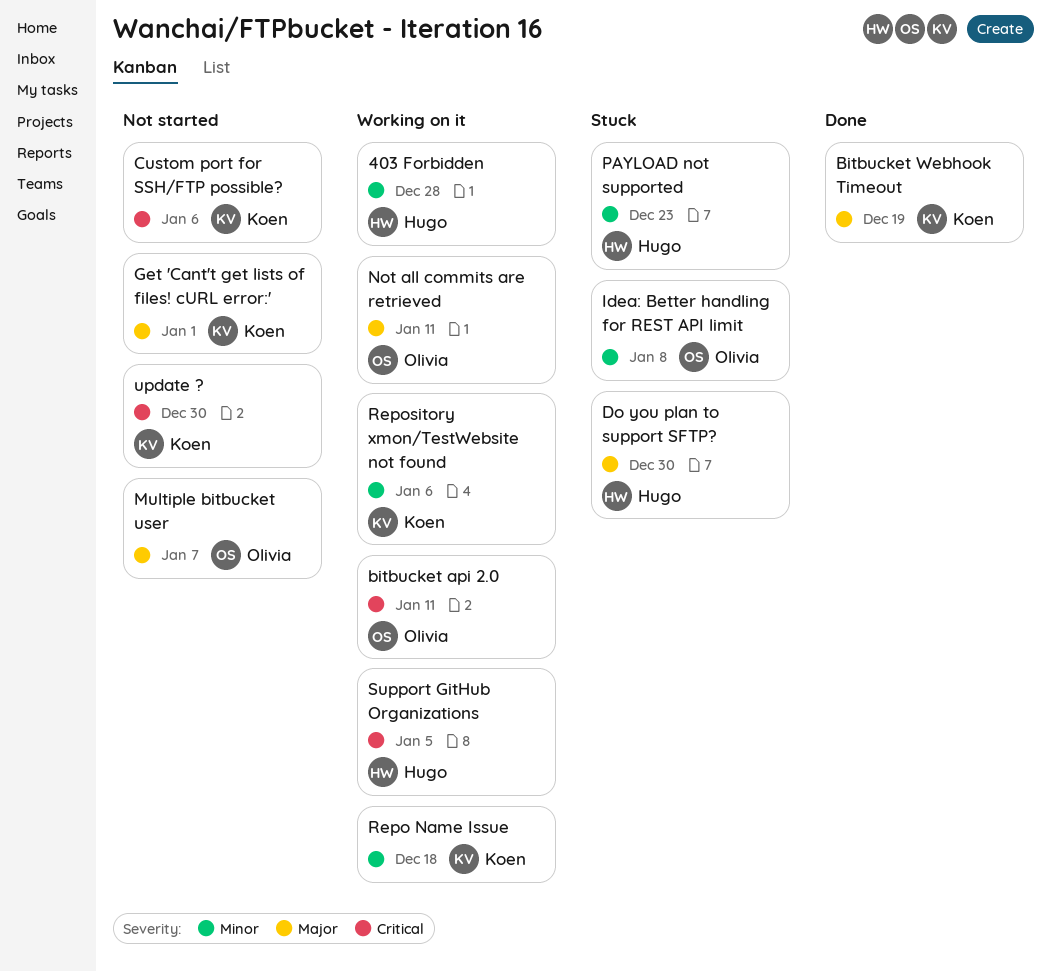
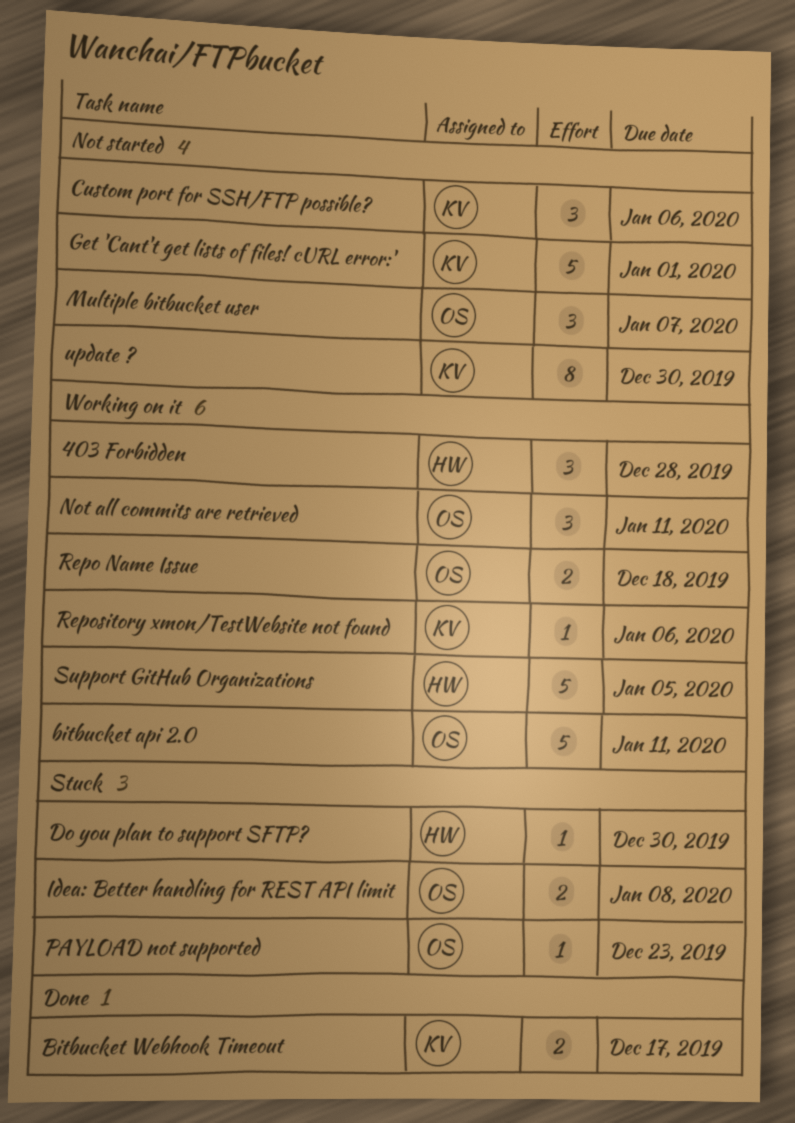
Bitbucket Webhook Timeout, due: Dec 19 -> Dec 17
PAYLOAD not supported, owner: Hugo -> Olivia
Repo Name Issue, owner: Koen -> Olivia

